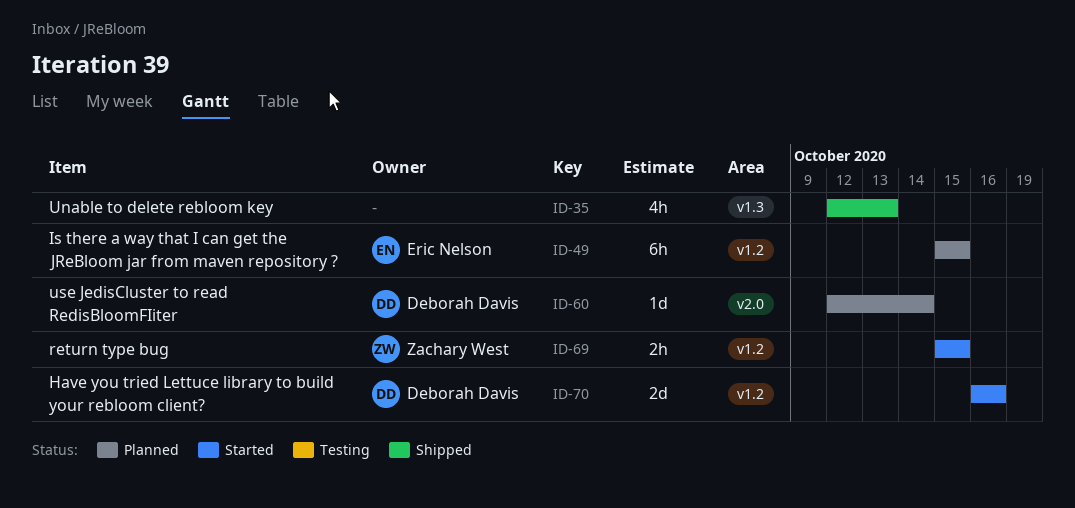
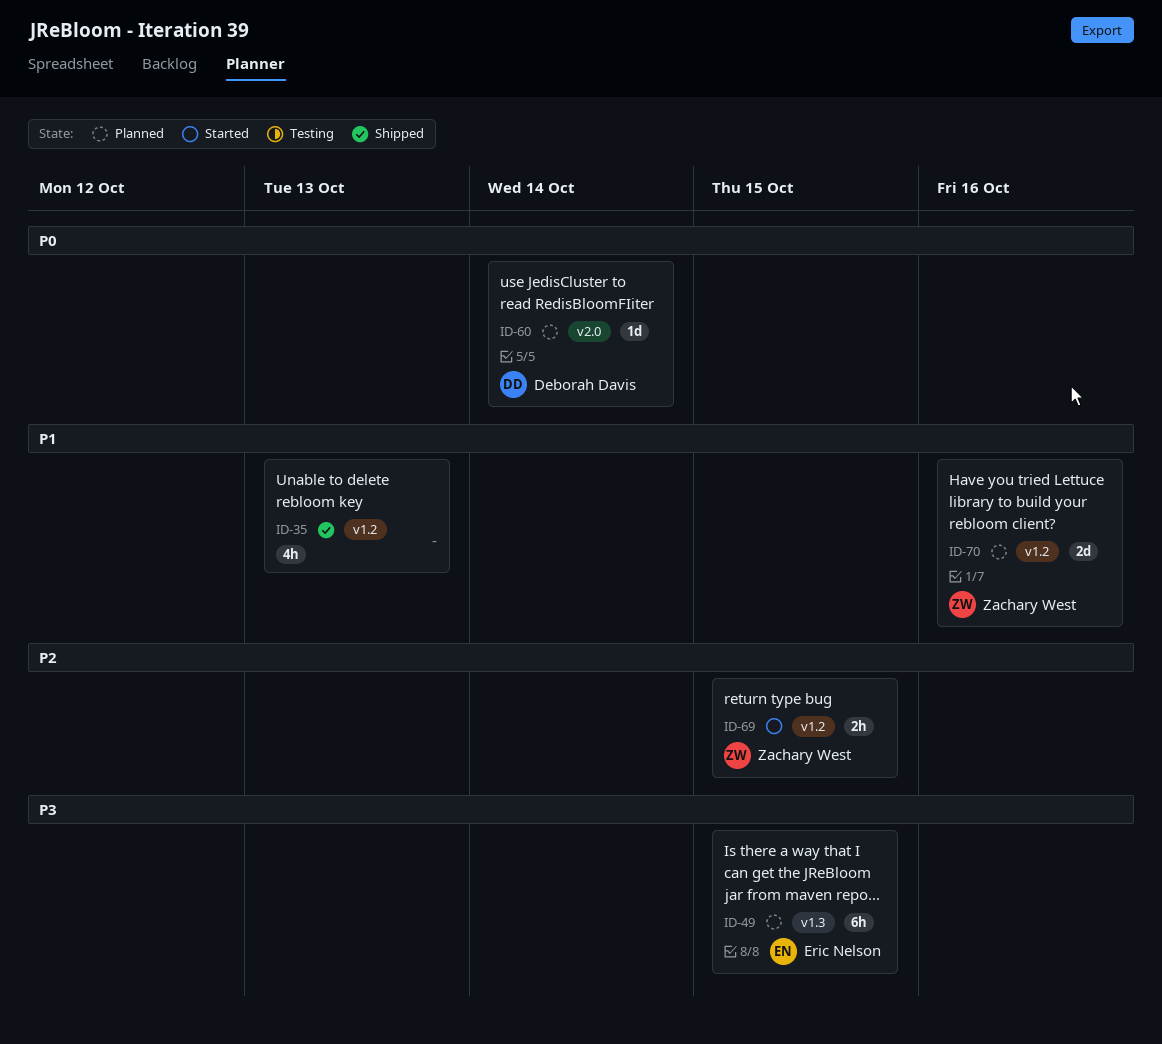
ID-35, label: v1.3 -> v1.2
ID-49, label: v1.2 -> v1.3
ID-70, status: Started -> Planned
ID-70, owner: Deborah Davis -> Zachary West

